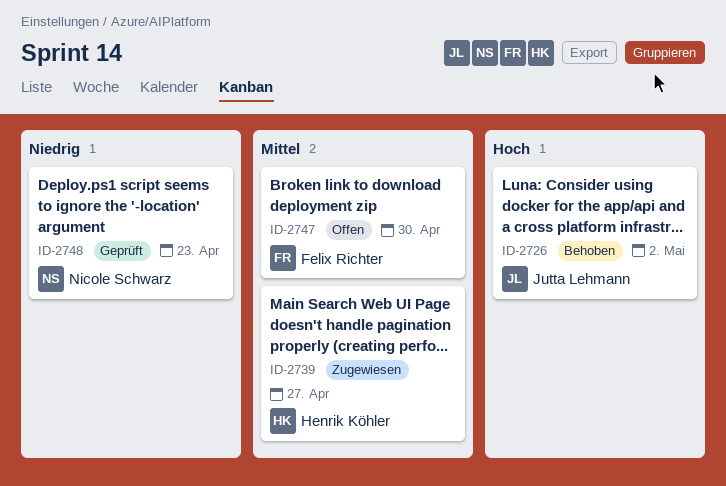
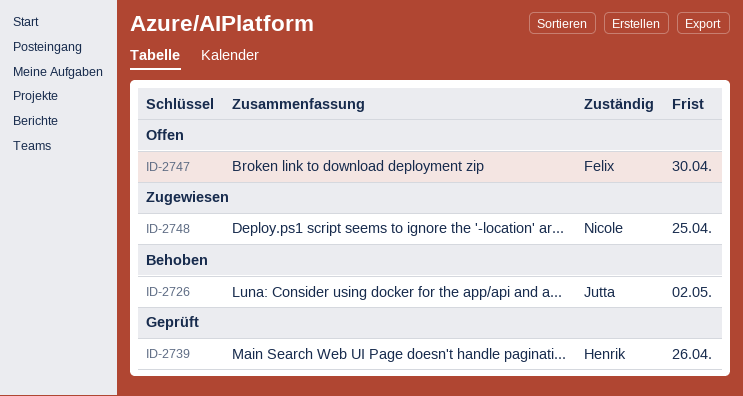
ID-2739, status: Zugewiesen -> Geprüft
ID-2739, due: Apr 27 -> Apr 26
ID-2748, status: Geprüft -> Zugewiesen
ID-2748, due: Apr 23 -> Apr 25

